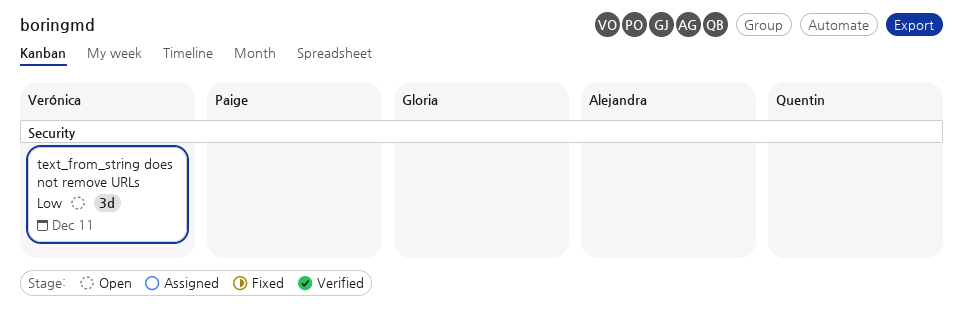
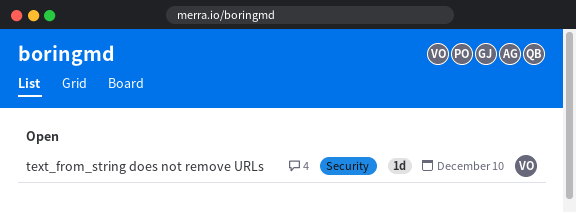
text_from_string does not remove URLs, estimate: 3d -> 1d
text_from_string does not remove URLs, due: Dec 11 -> Dec 10

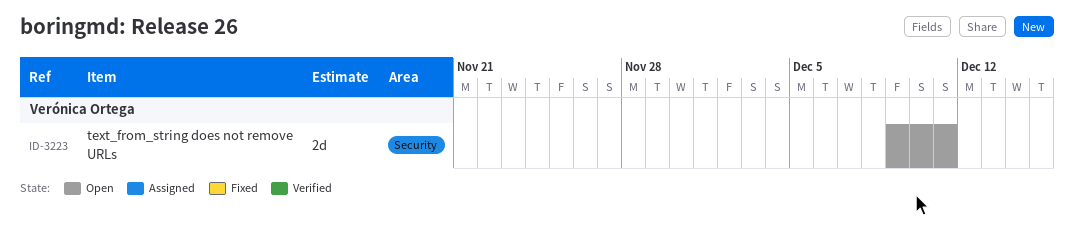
text_from_string does not remove URLs, estimate: 1d -> 2d
text_from_string does not remove URLs, due: Dec 10 -> Dec 11

